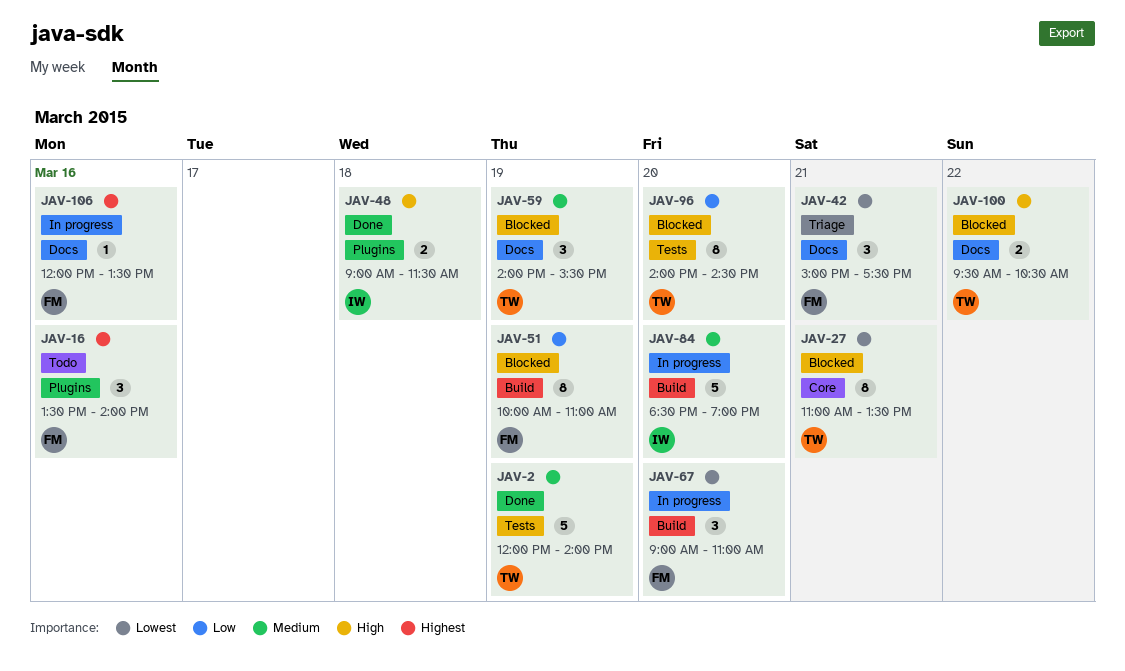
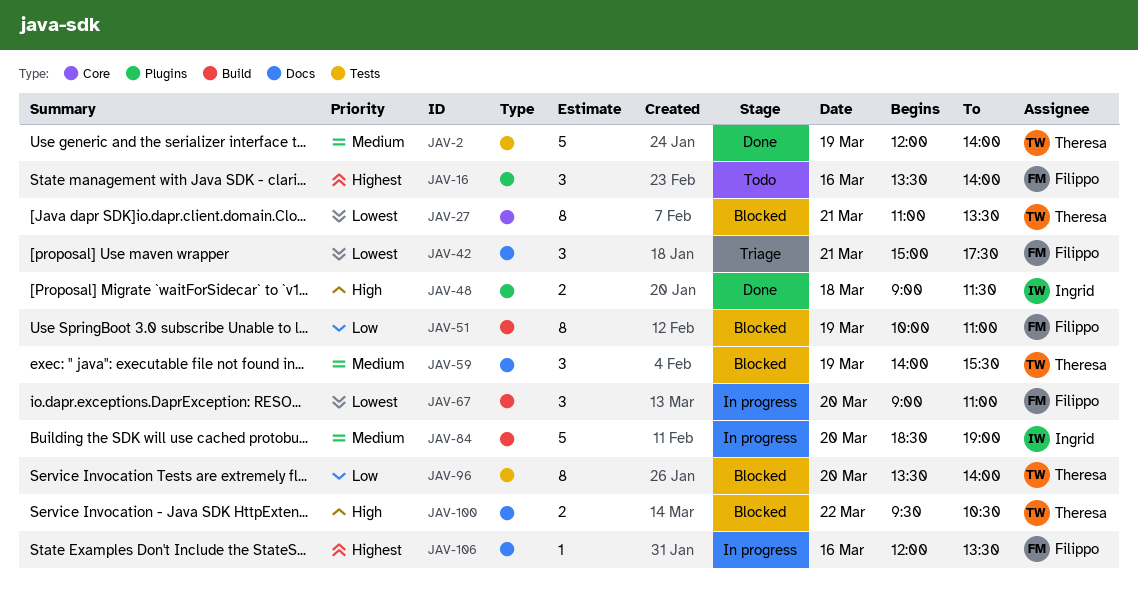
JAV-96, begins: 14:00 -> 13:30
JAV-96, ends: 14:30 -> 14:00

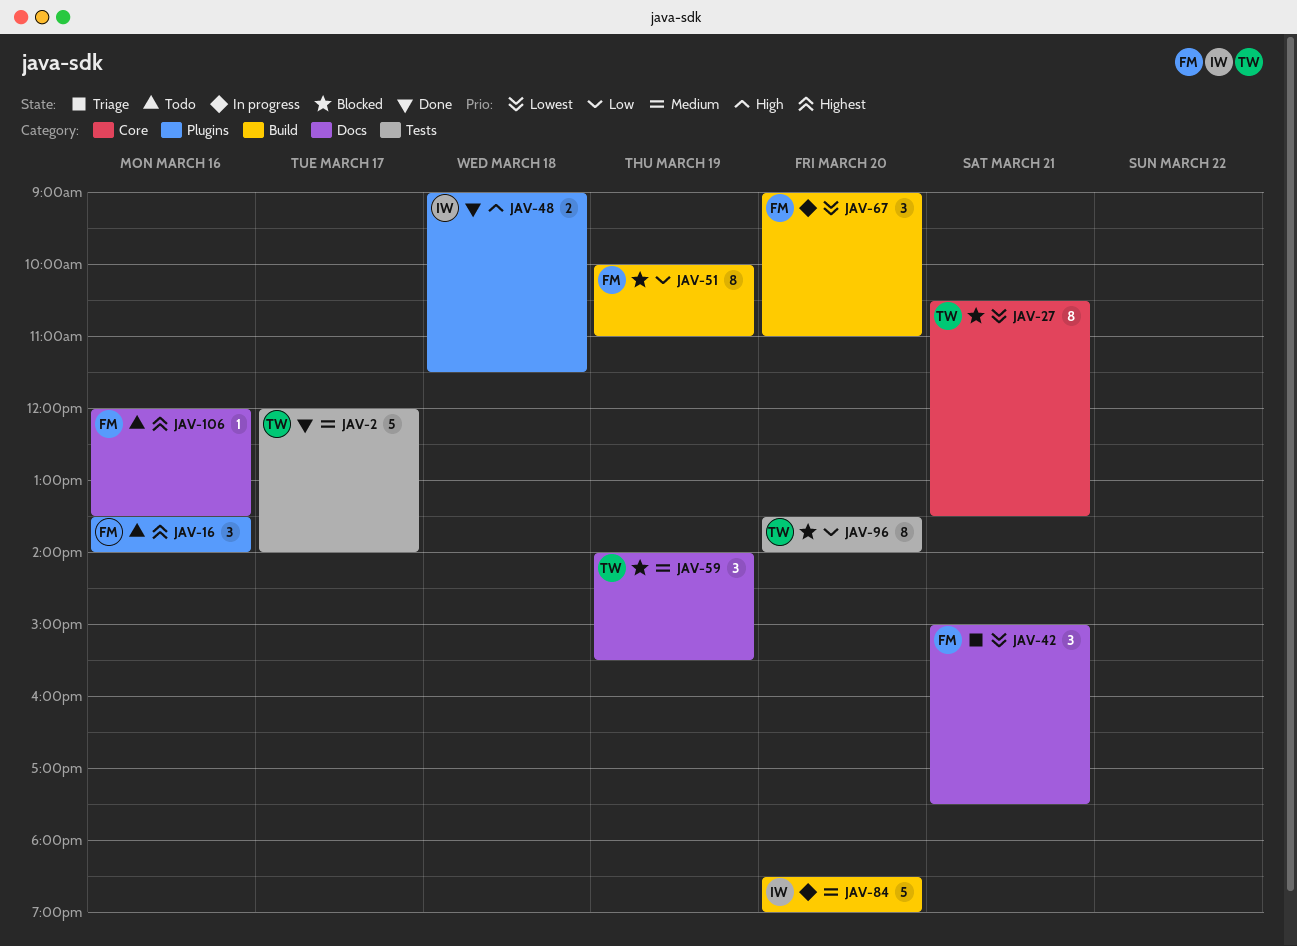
JAV-2, day: Mar 19 -> Mar 17
JAV-27, begins: 11:00 -> 10:30
JAV-100: present -> none
JAV-106, status: In progress -> Todo

